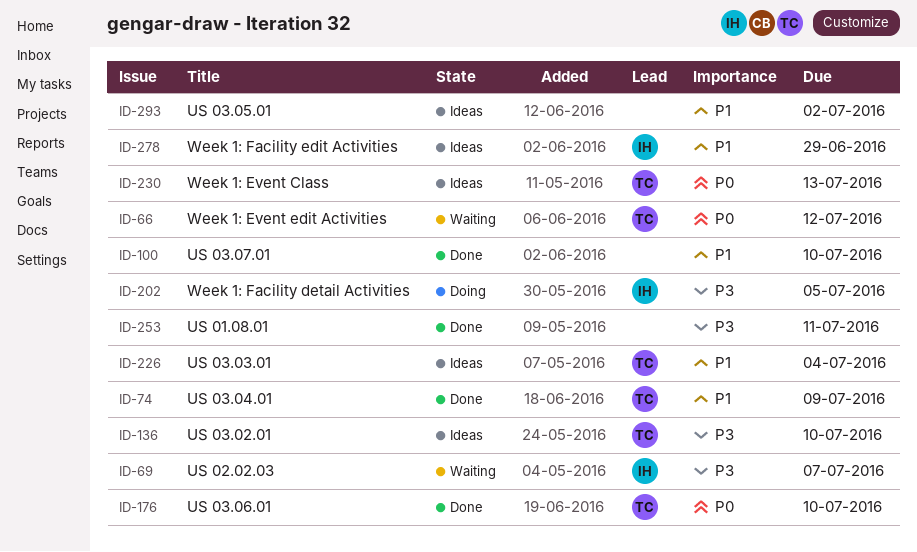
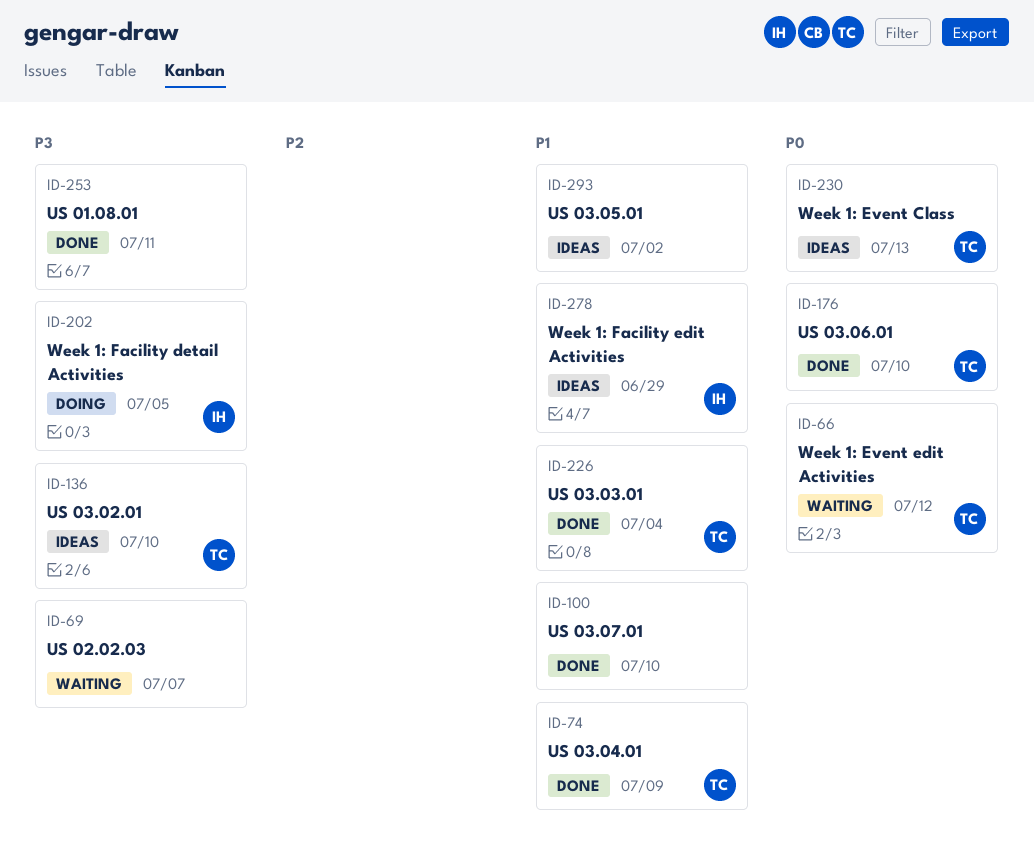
ID-69, owner: IH -> none
ID-226, status: Ideas -> Done

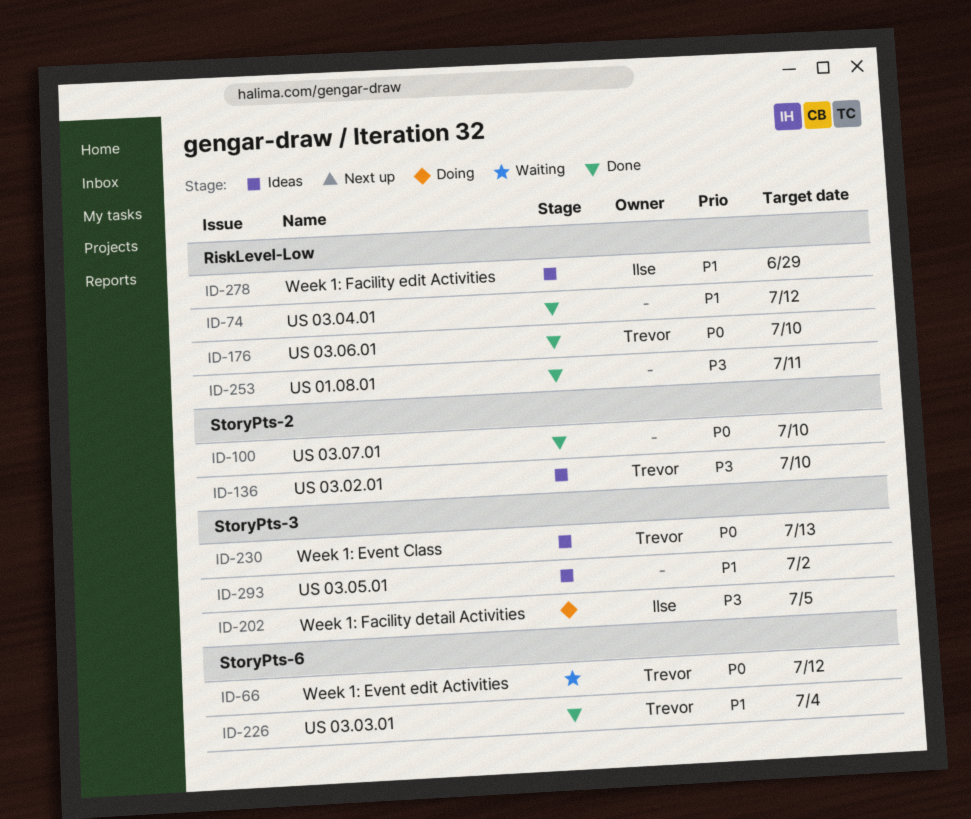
ID-69: present -> none
ID-74, owner: Trevor -> none
ID-74, due: Jul 9 -> Jul 12
ID-100, priority: P1 -> P0

